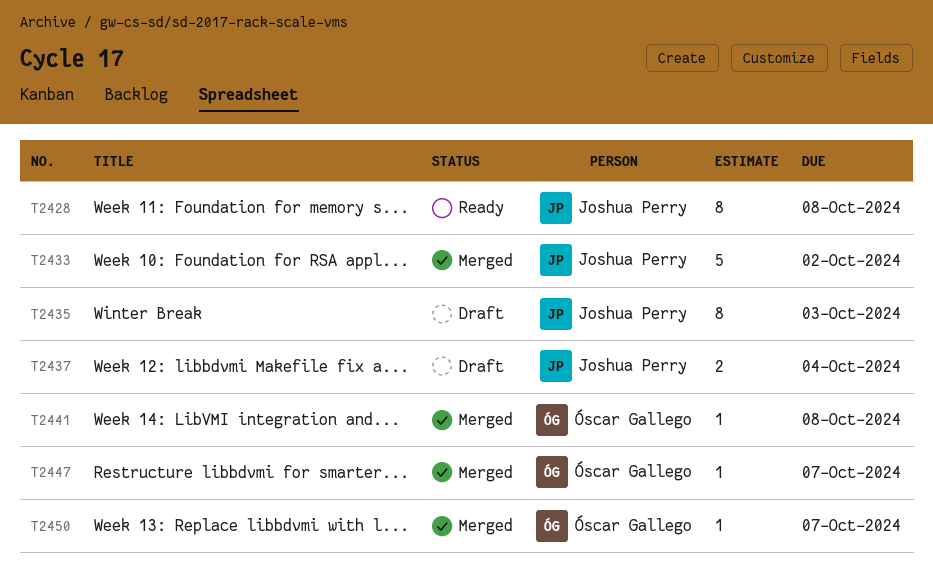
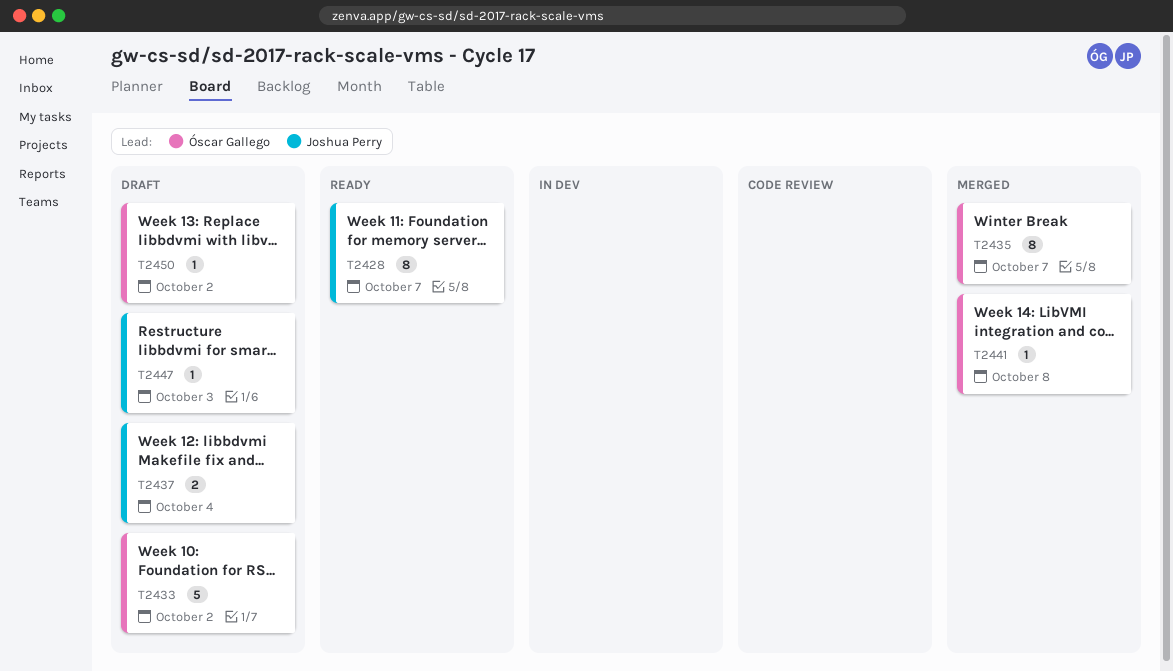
T2428, due: Oct 8 -> Oct 7
T2433, status: Merged -> Draft
T2433, owner: Joshua Perry -> Óscar Gallego
T2435, status: Draft -> Merged
T2435, owner: Joshua Perry -> Óscar Gallego
T2435, due: Oct 3 -> Oct 7
T2447, status: Merged -> Draft
T2447, owner: Óscar Gallego -> Joshua Perry
T2447, due: Oct 7 -> Oct 3
T2450, status: Merged -> Draft
T2450, due: Oct 7 -> Oct 2

